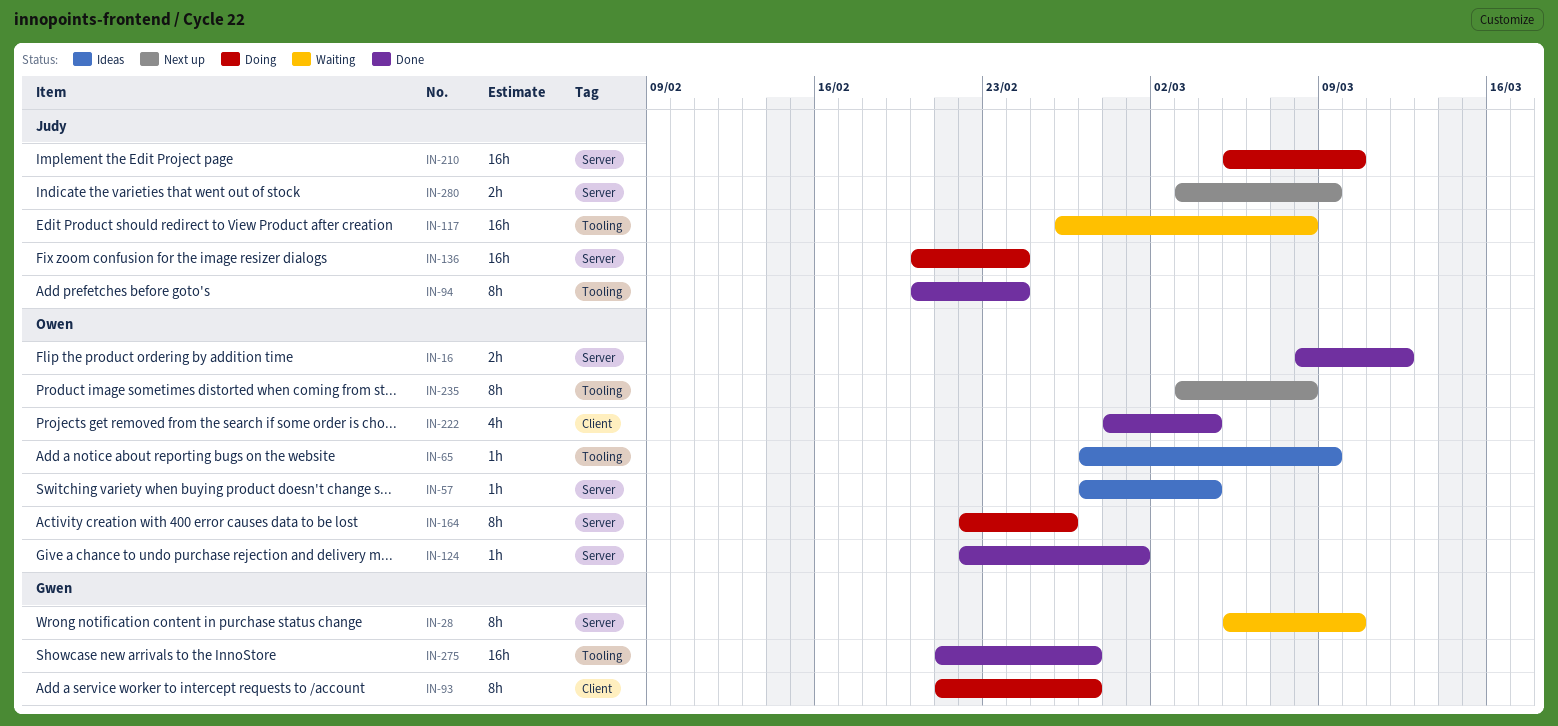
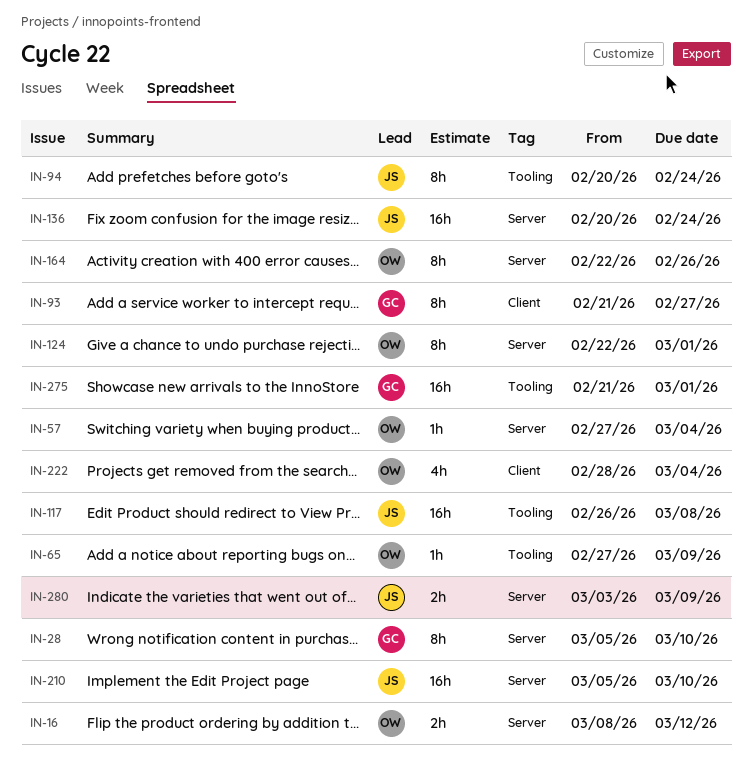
IN-124, estimate: 1h -> 8h
IN-235: present -> none
IN-275, due: Feb 27 -> Mar 1

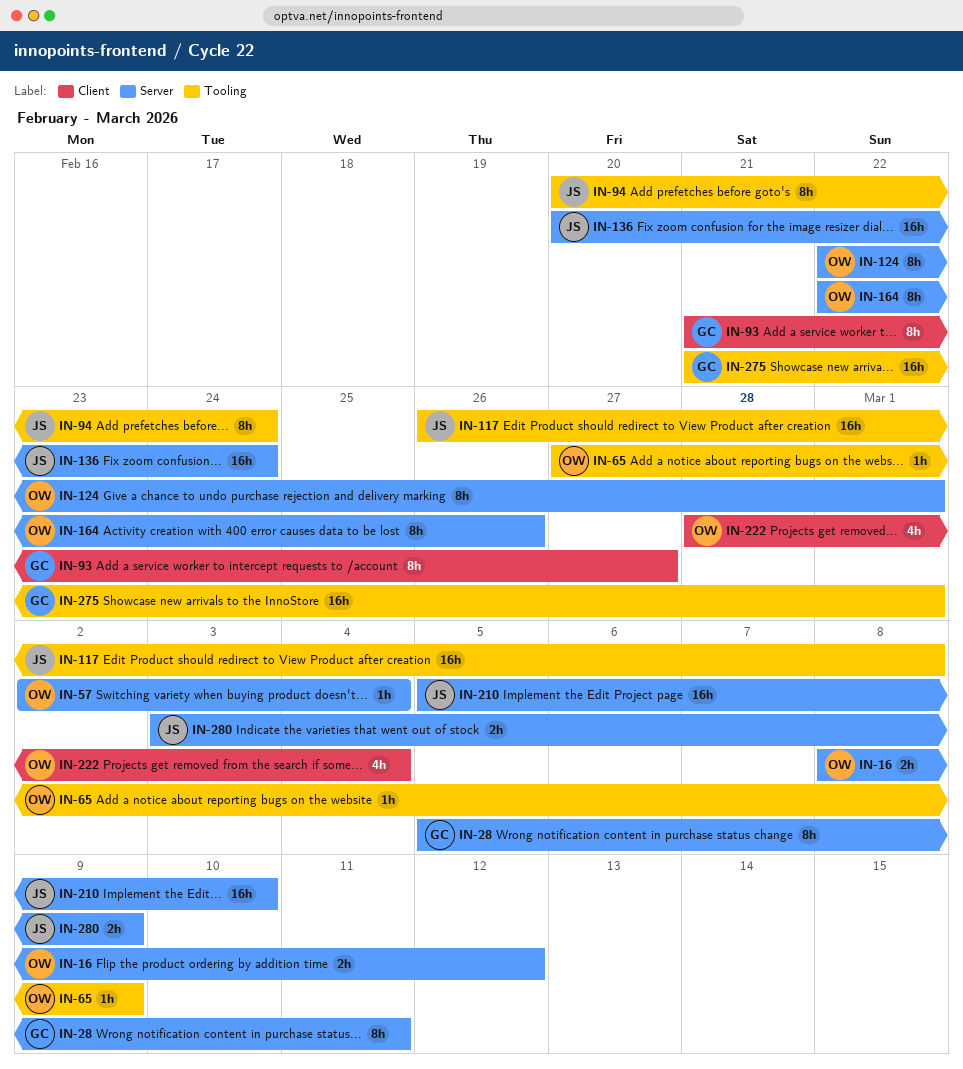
IN-28, due: Mar 10 -> Mar 11
IN-57, start: Feb 27 -> Mar 2

